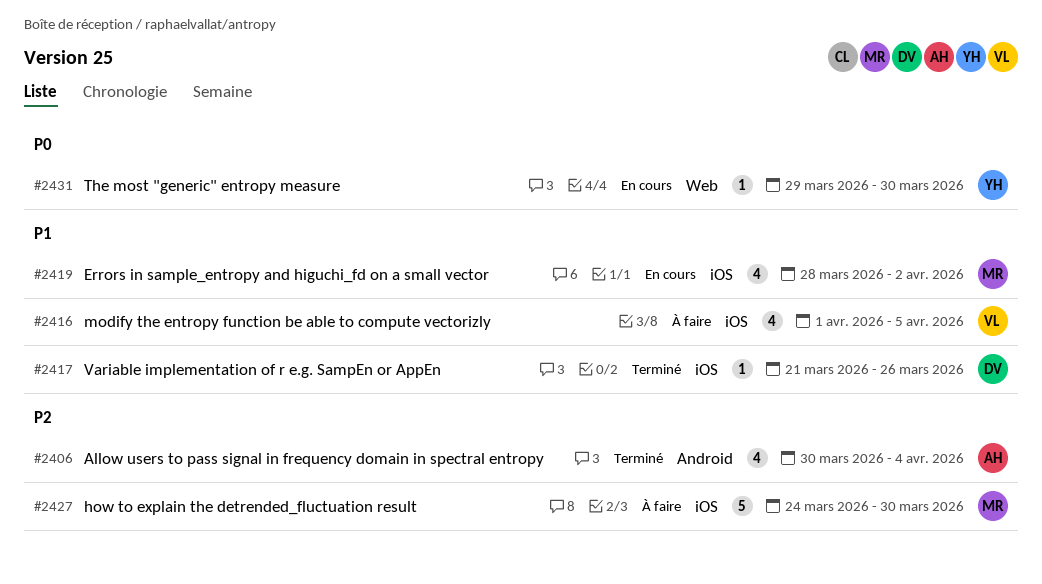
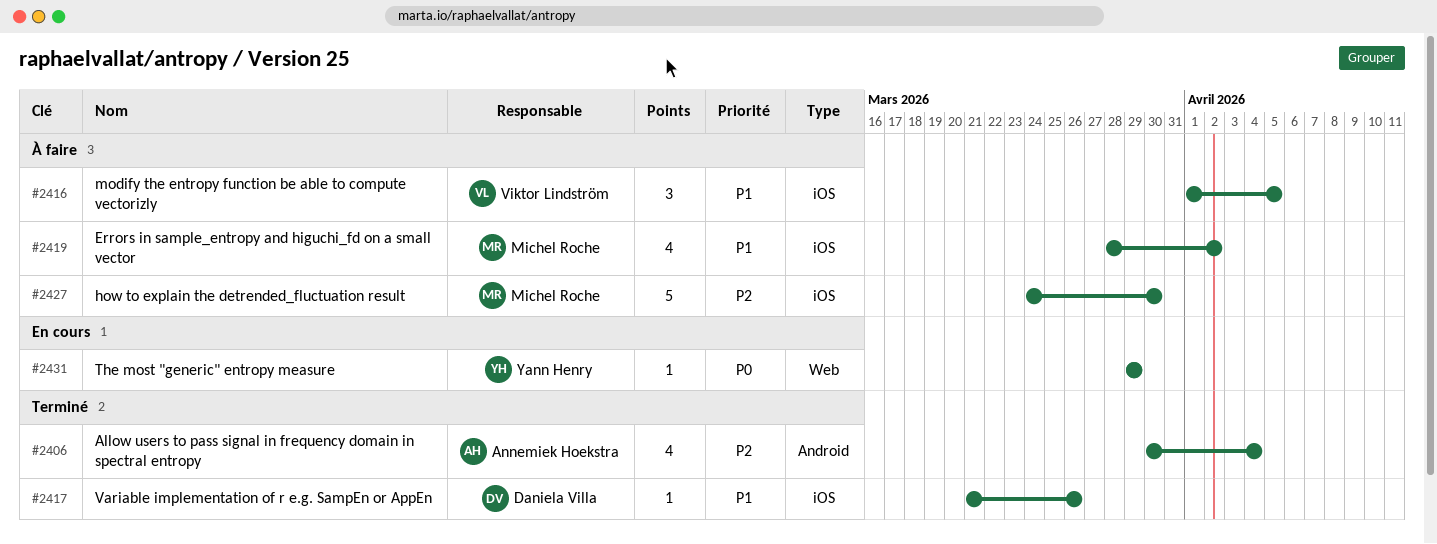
#2416, estimate: 4 -> 3
#2419, status: En cours -> À faire
#2431, due: Mar 30 -> Mar 29

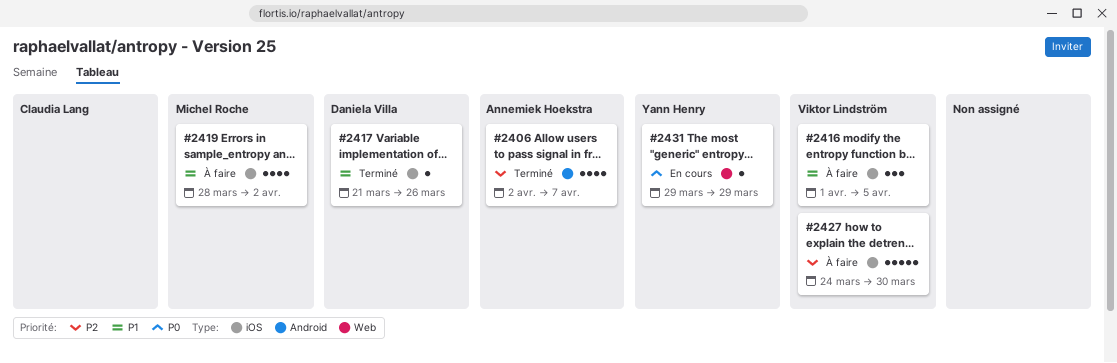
#2406, start: Mar 30 -> Apr 2
#2406, due: Apr 4 -> Apr 7
#2427, owner: Michel Roche -> Viktor Lindström

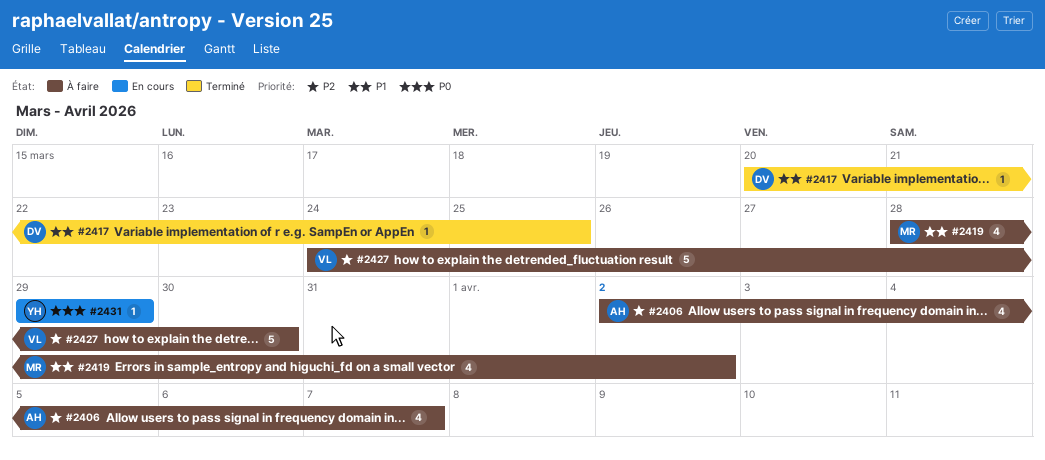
#2406, status: Terminé -> À faire
#2416: present -> none
#2417, start: Mar 21 -> Mar 20
#2417, due: Mar 26 -> Mar 25

